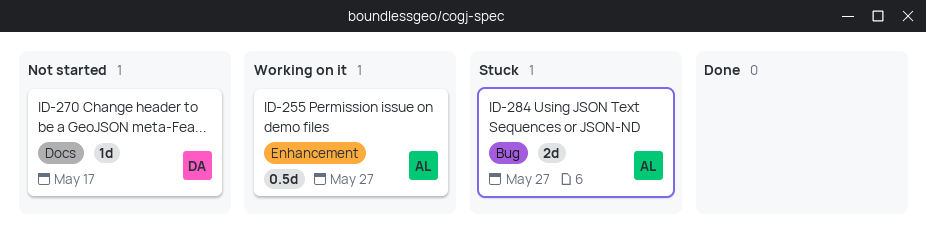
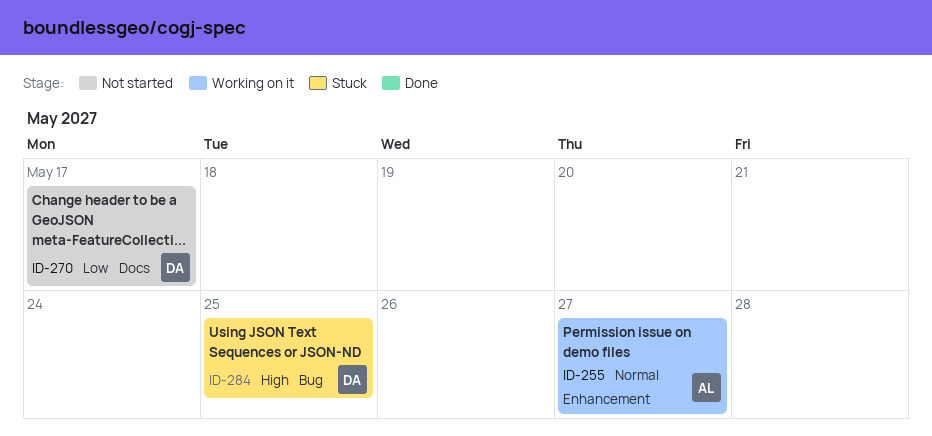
ID-284, owner: AL -> DA
ID-284, due: May 27 -> May 25

